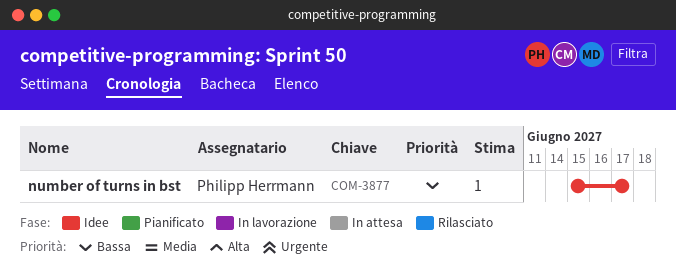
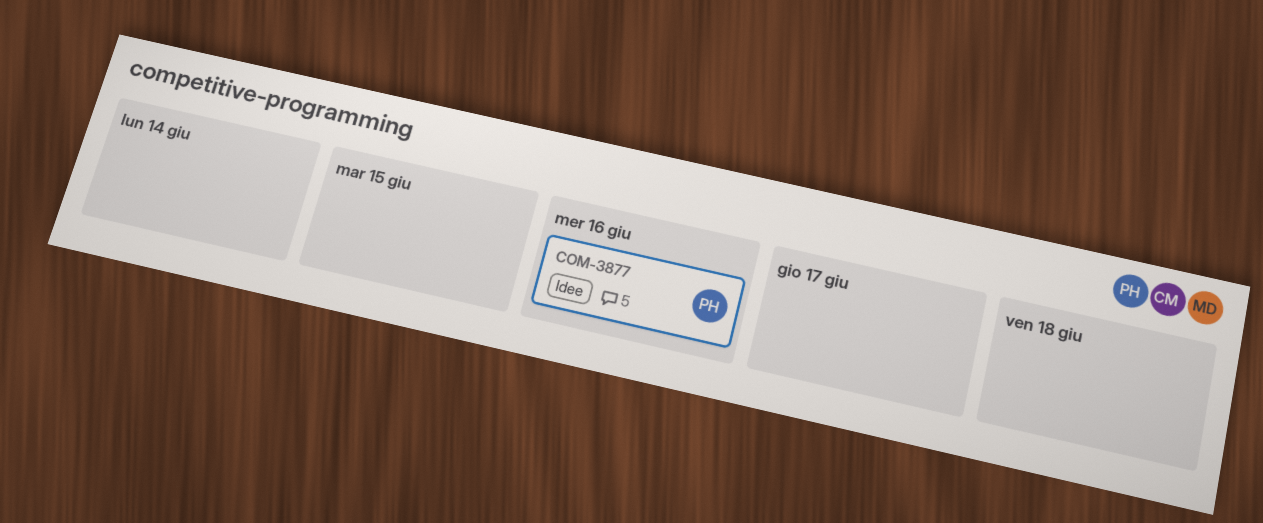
COM-3877, due: Jun 17 -> Jun 16

